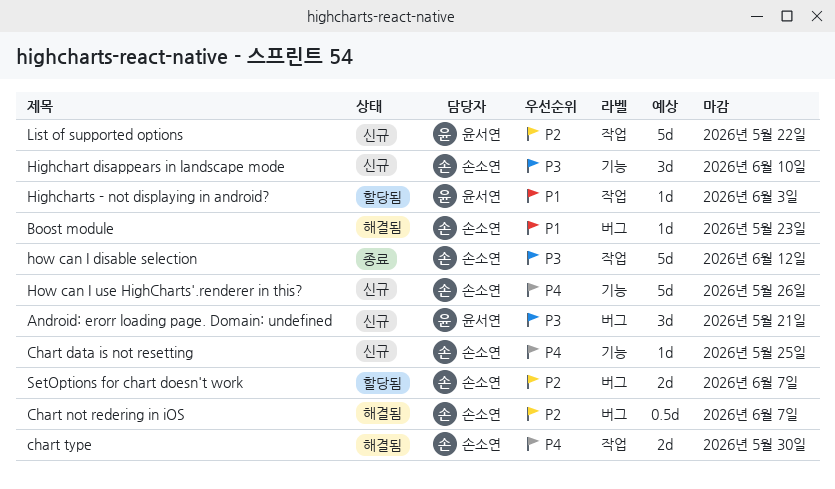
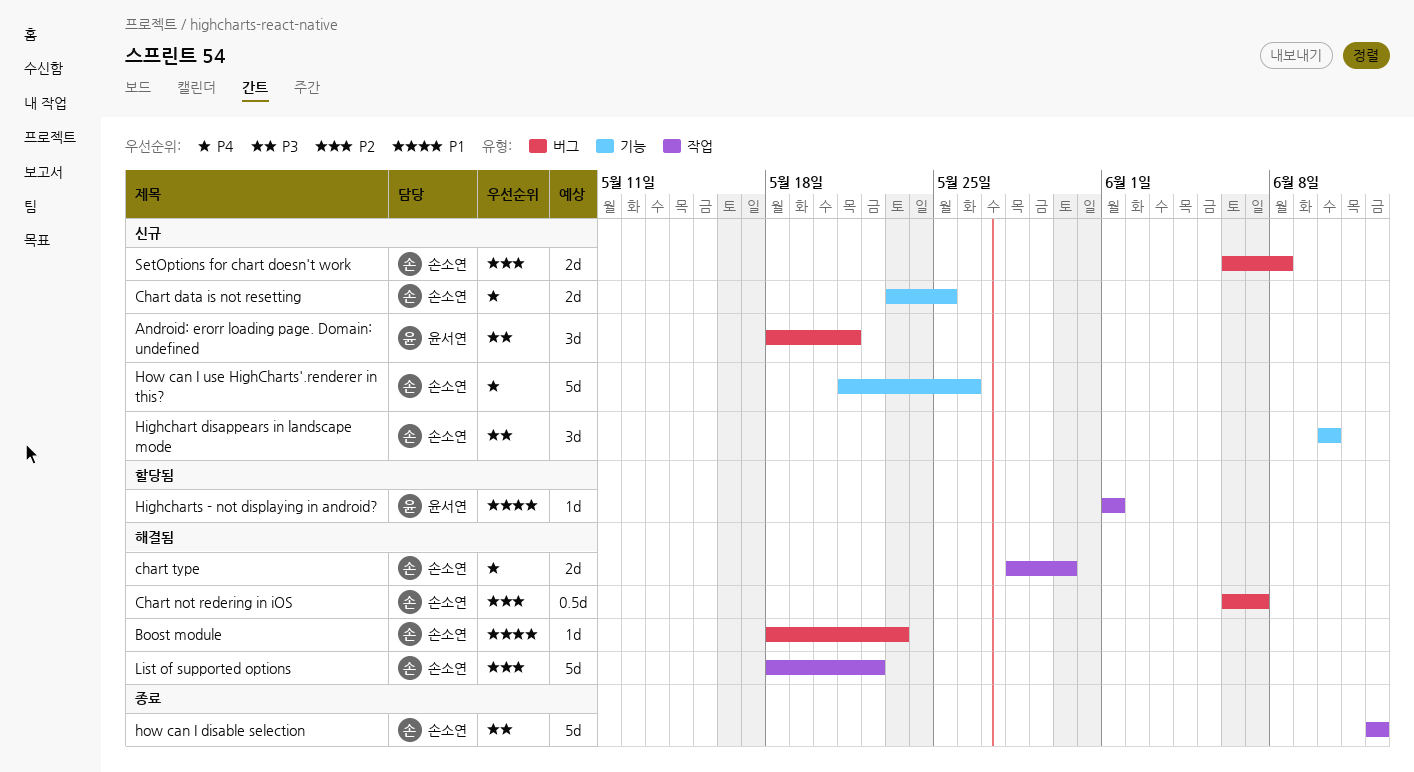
Chart data is not resetting, estimate: 1d -> 2d
Highcharts - not displaying in android?, due: Jun 3 -> Jun 1
List of supported options, status: 신규 -> 해결됨
List of supported options, owner: 윤서연 -> 손소연
SetOptions for chart doesn't work, status: 할당됨 -> 신규
SetOptions for chart doesn't work, due: Jun 7 -> Jun 8

